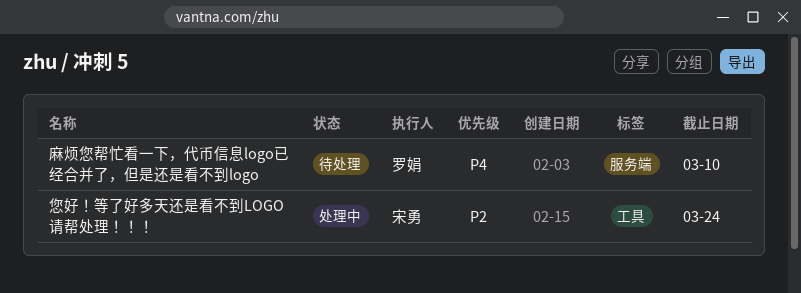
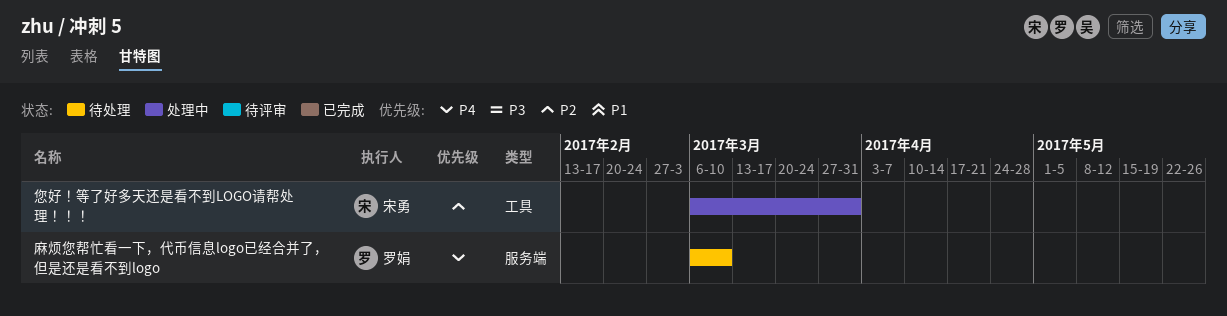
您好！等了好多天还是看不到LOGO请帮处理！！！, due: Mar 24 -> Mar 31

